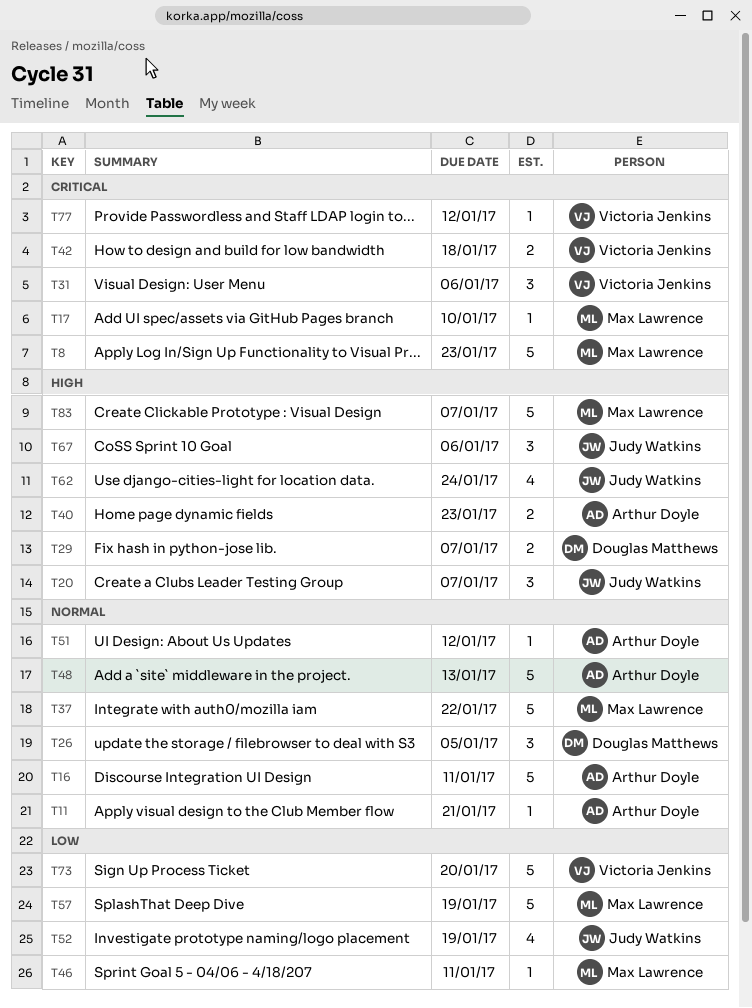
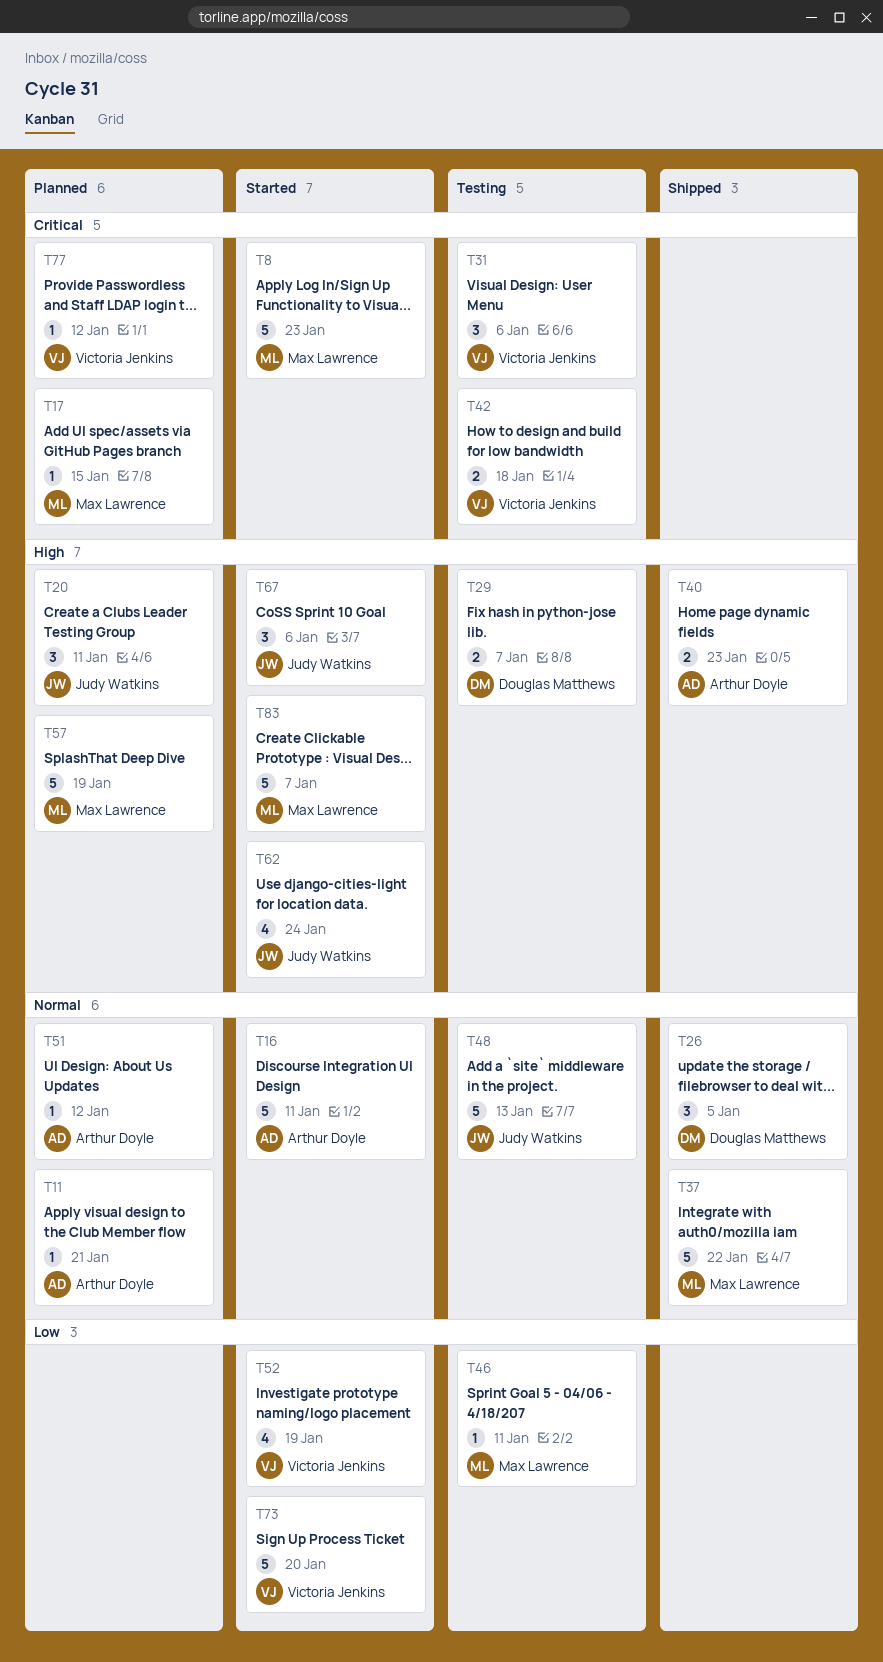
T17, due: Jan 10 -> Jan 15
T20, due: Jan 7 -> Jan 11
T48, owner: Arthur Doyle -> Judy Watkins
T52, owner: Judy Watkins -> Victoria Jenkins
T57, priority: Low -> High

